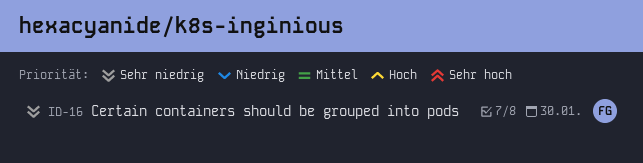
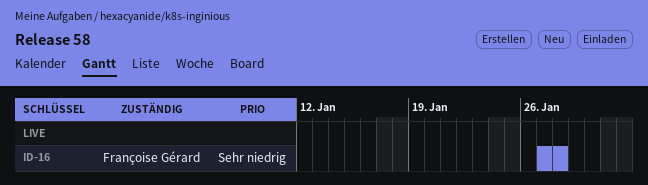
ID-16, due: Jan 30 -> Jan 28

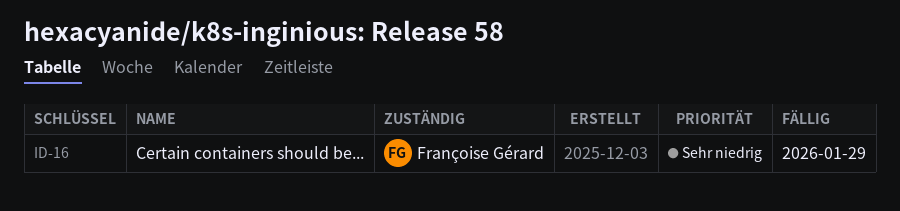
ID-16, due: Jan 28 -> Jan 29

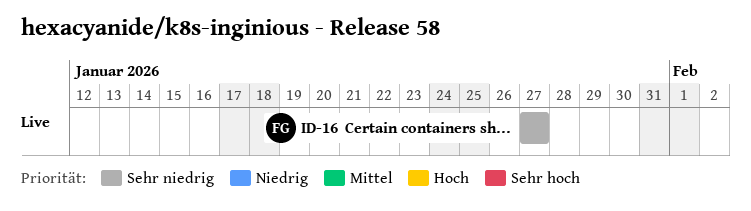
ID-16, due: Jan 29 -> Jan 27

